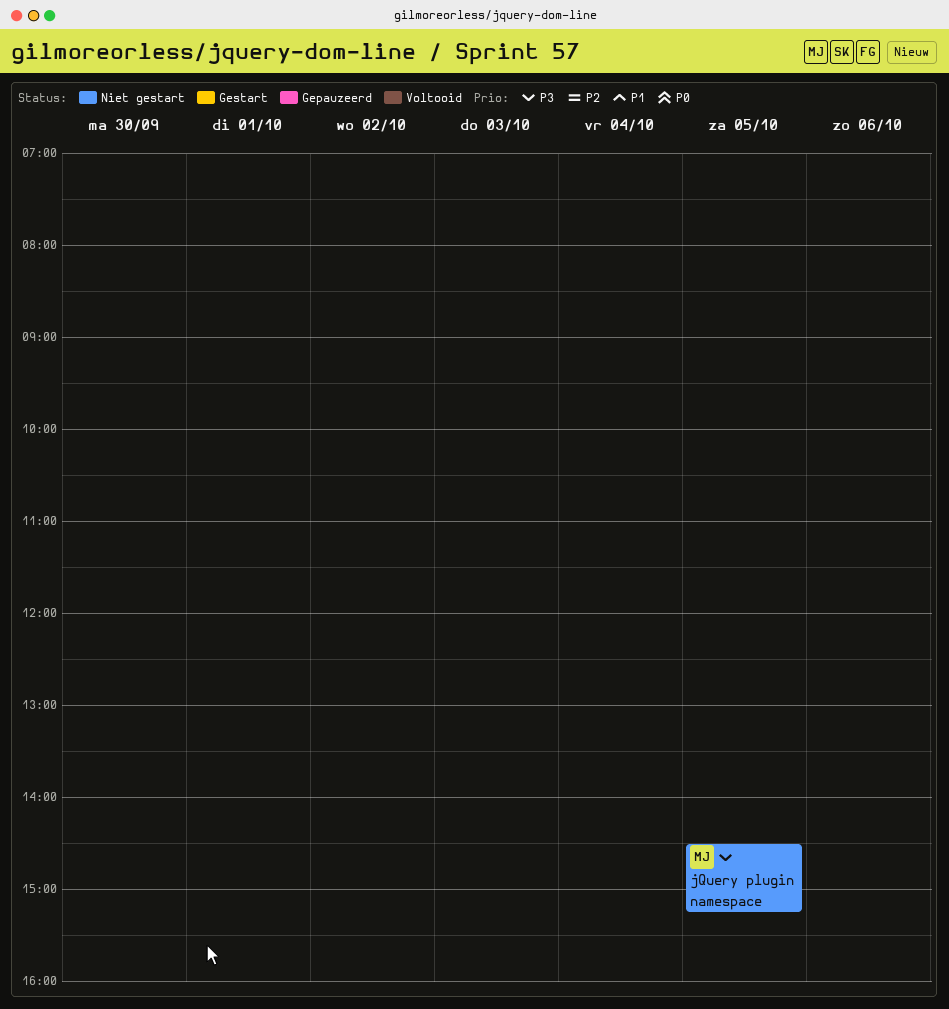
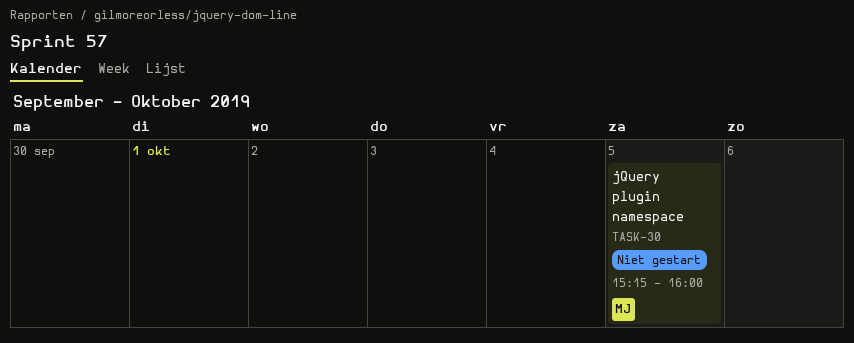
jQuery plugin namespace, begins: 14:30 -> 15:15
jQuery plugin namespace, ends: 15:15 -> 16:00

